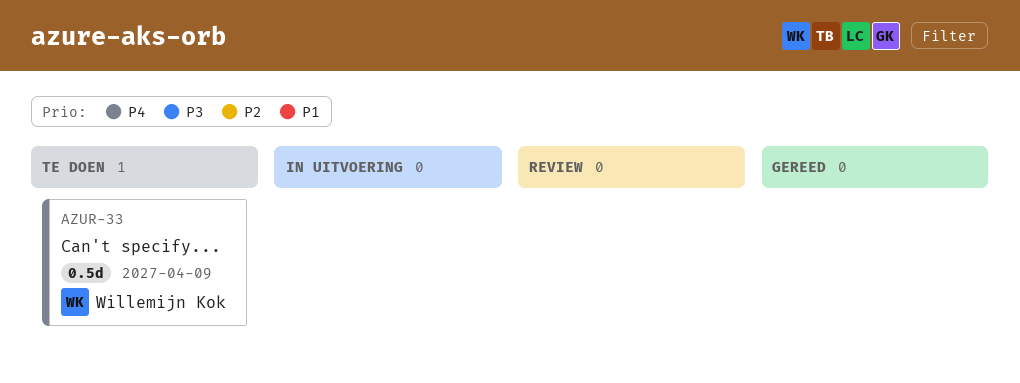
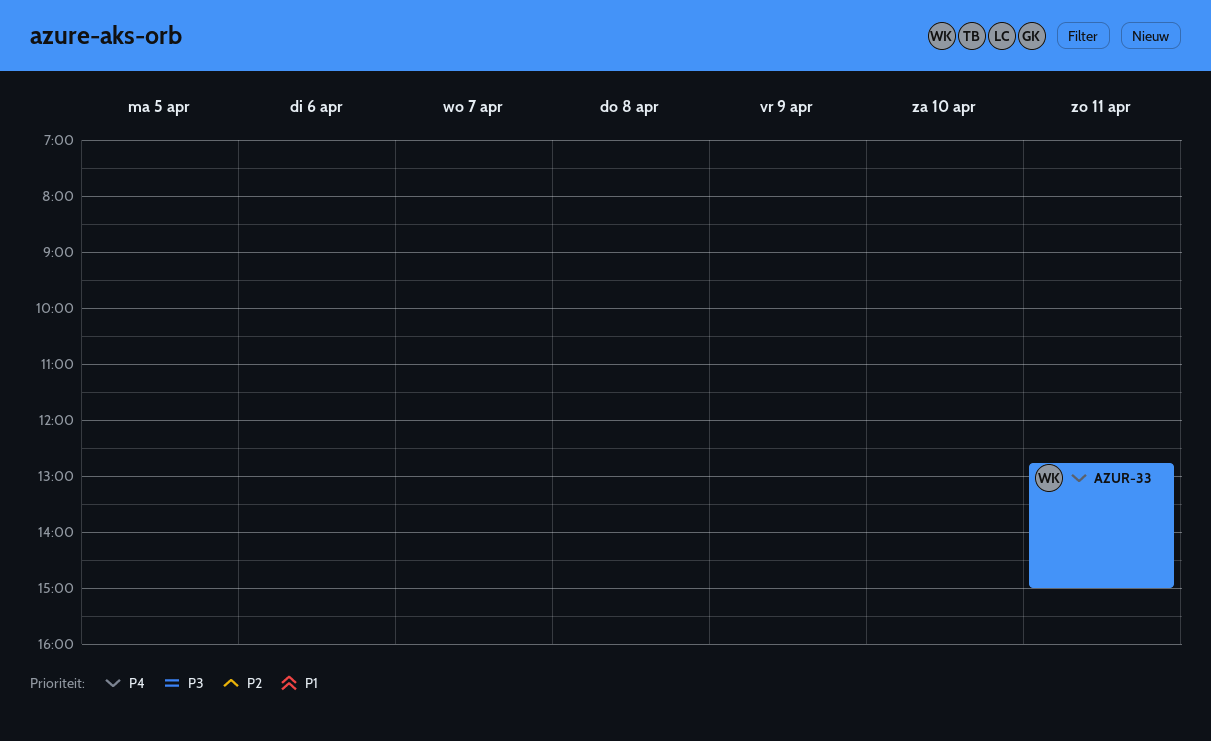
AZUR-33, day: Apr 9 -> Apr 11

